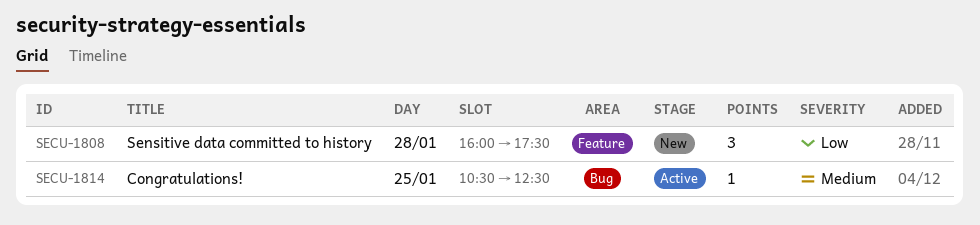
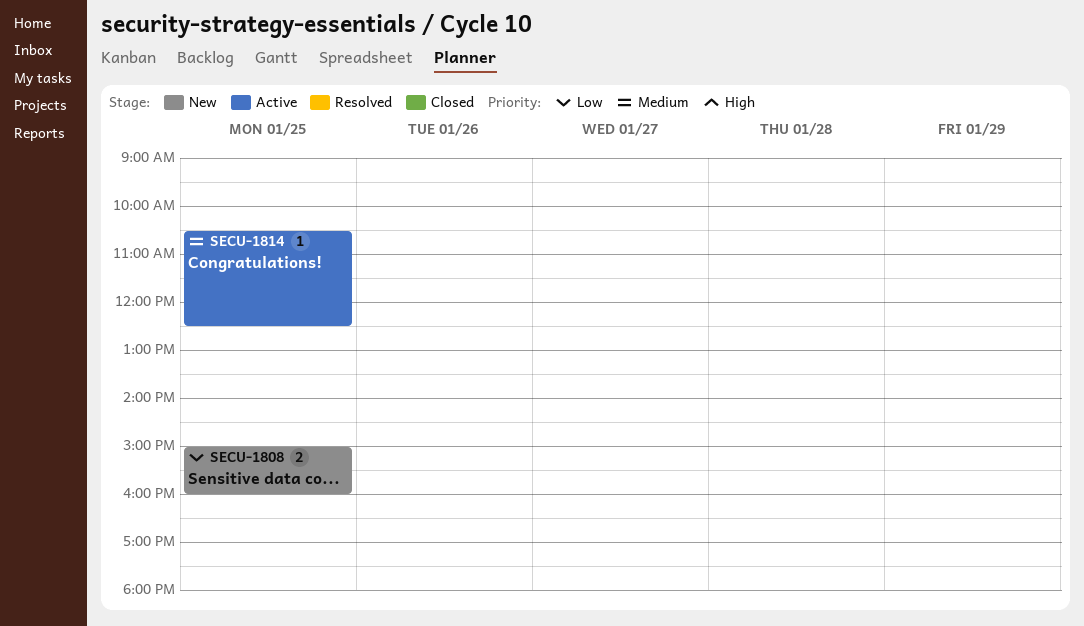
SECU-1808, estimate: 3 -> 2
SECU-1808, day: Jan 28 -> Jan 25
SECU-1808, begins: 16:00 -> 15:00
SECU-1808, ends: 17:30 -> 16:00

